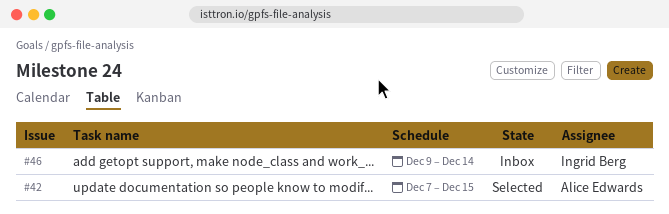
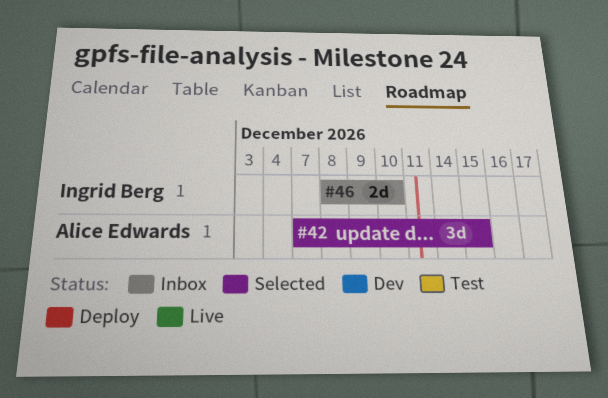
#46, start: Dec 9 -> Dec 8
#46, due: Dec 14 -> Dec 10

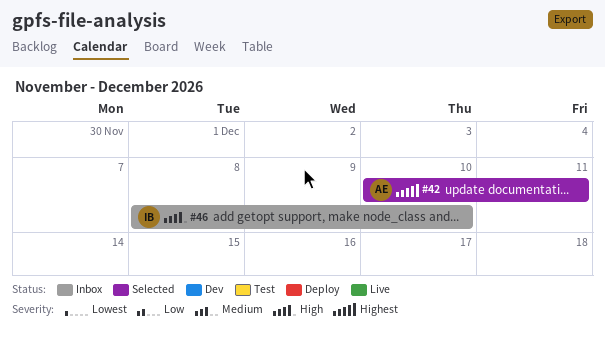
#42, start: Dec 7 -> Dec 10
#42, due: Dec 15 -> Dec 11

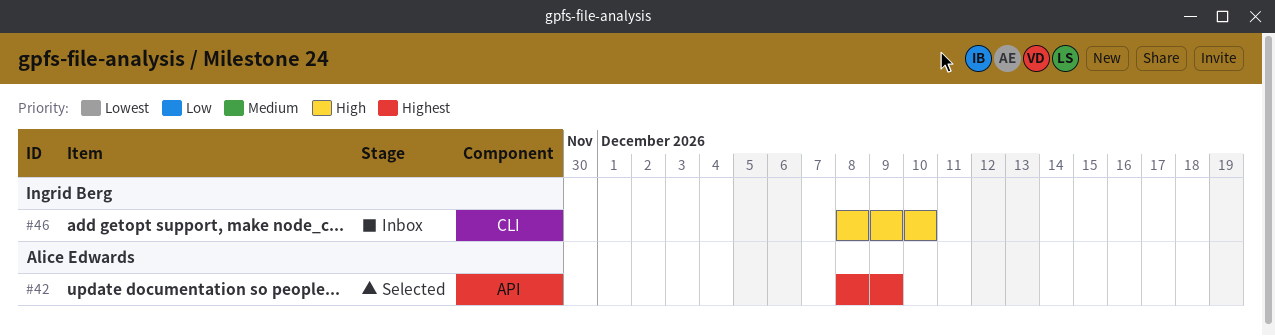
#42, start: Dec 10 -> Dec 8
#42, due: Dec 11 -> Dec 9

